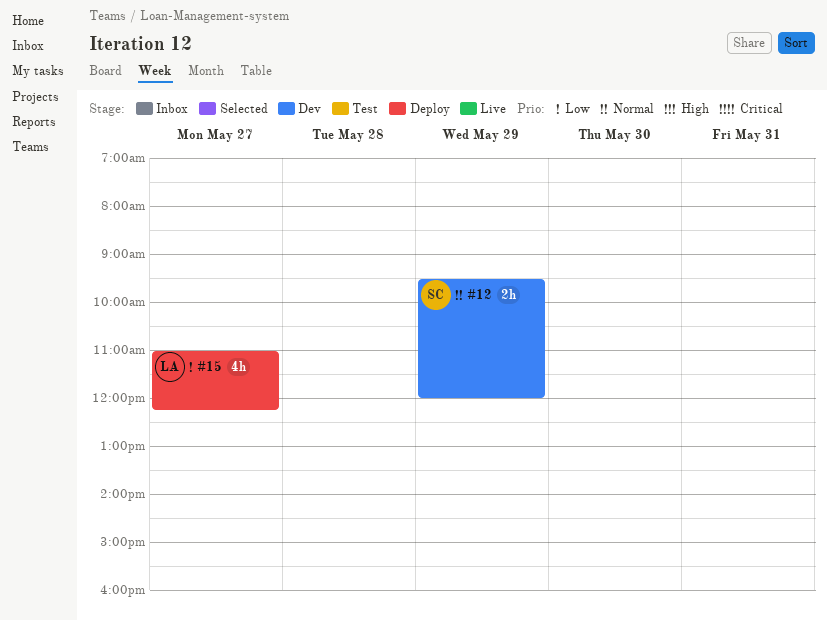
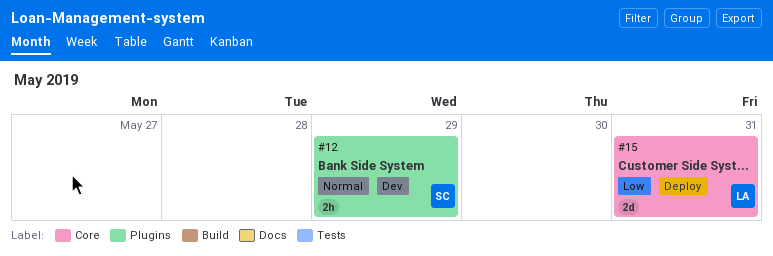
#15, estimate: 4h -> 2d
#15, day: May 27 -> May 31

